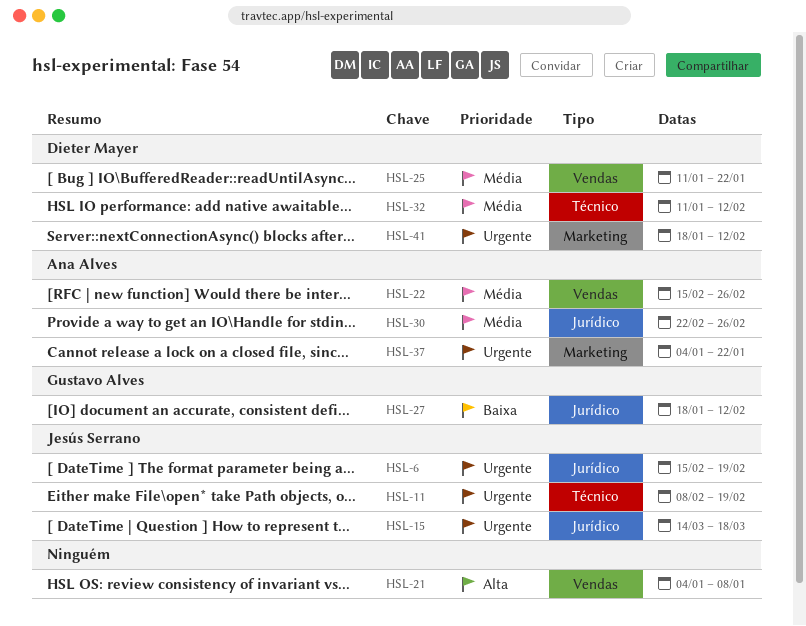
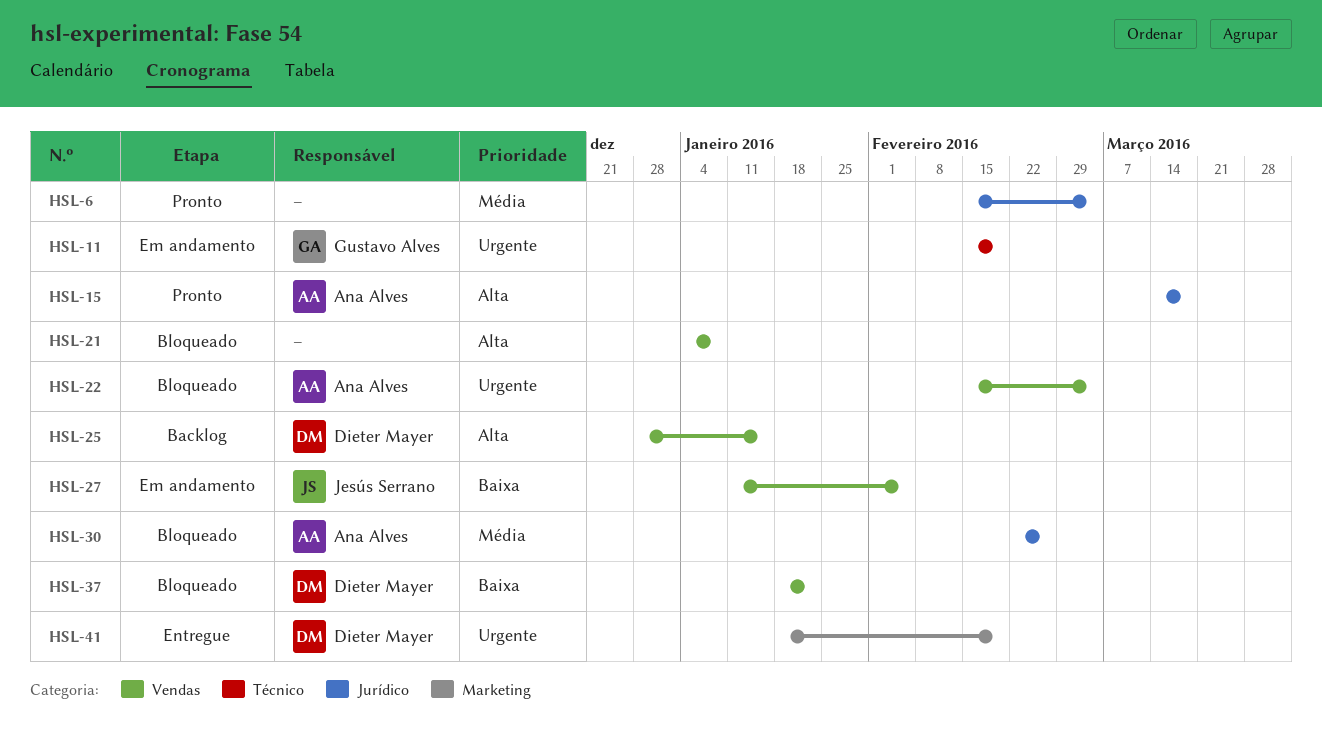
HSL-6, owner: Jesús Serrano -> none
HSL-6, priority: Urgente -> Média
HSL-6, due: Feb 19 -> Mar 4
HSL-11, owner: Jesús Serrano -> Gustavo Alves
HSL-11, start: Feb 8 -> Feb 15
HSL-15, owner: Jesús Serrano -> Ana Alves
HSL-15, priority: Urgente -> Alta
HSL-22, priority: Média -> Urgente
HSL-22, due: Feb 26 -> Mar 4
HSL-25, priority: Média -> Alta
HSL-25, start: Jan 11 -> Dec 28
HSL-25, due: Jan 22 -> Jan 15
HSL-27, owner: Gustavo Alves -> Jesús Serrano
HSL-27, label: Jurídico -> Vendas
HSL-27, start: Jan 18 -> Jan 11
HSL-27, due: Feb 12 -> Feb 5
HSL-32: present -> none
HSL-37, owner: Ana Alves -> Dieter Mayer
HSL-37, priority: Urgente -> Baixa
HSL-37, label: Marketing -> Vendas
HSL-37, start: Jan 4 -> Jan 18
HSL-41, due: Feb 12 -> Feb 19

